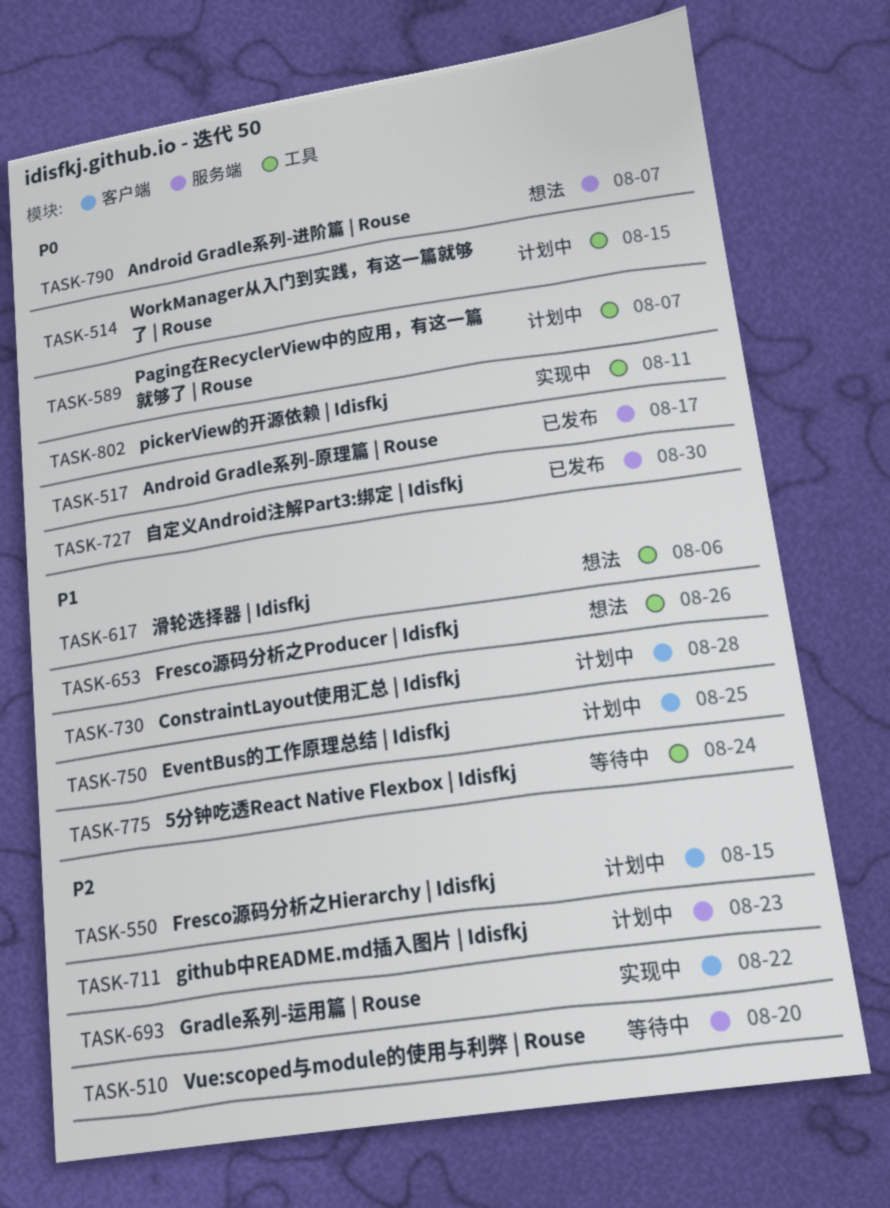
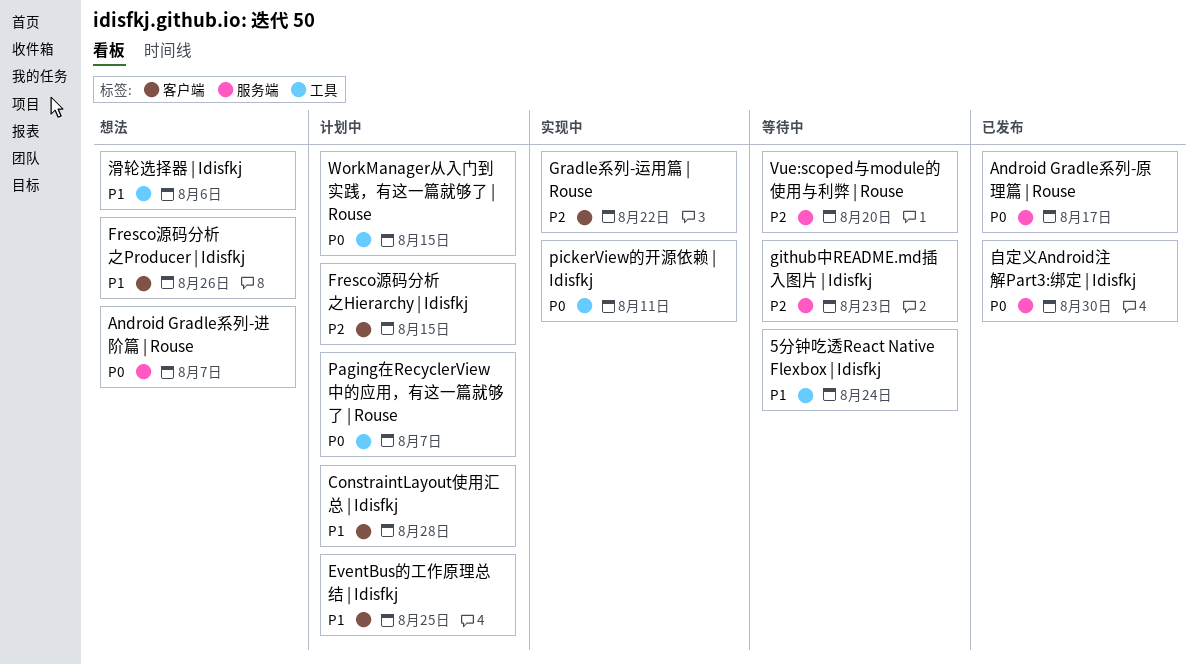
Fresco源码分析之Producer | Idisfkj, label: 工具 -> 客户端
github中README.md插入图片 | Idisfkj, status: 计划中 -> 等待中

